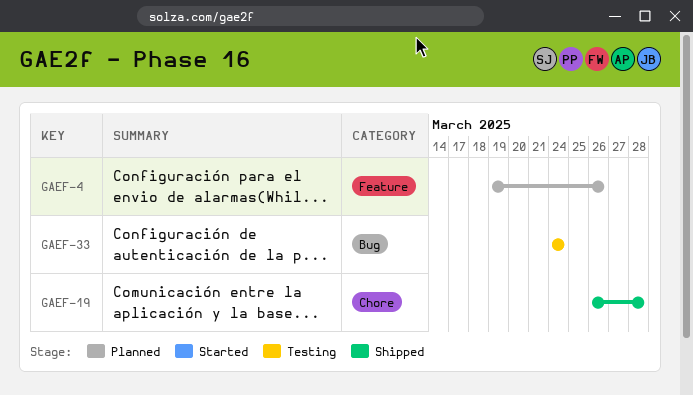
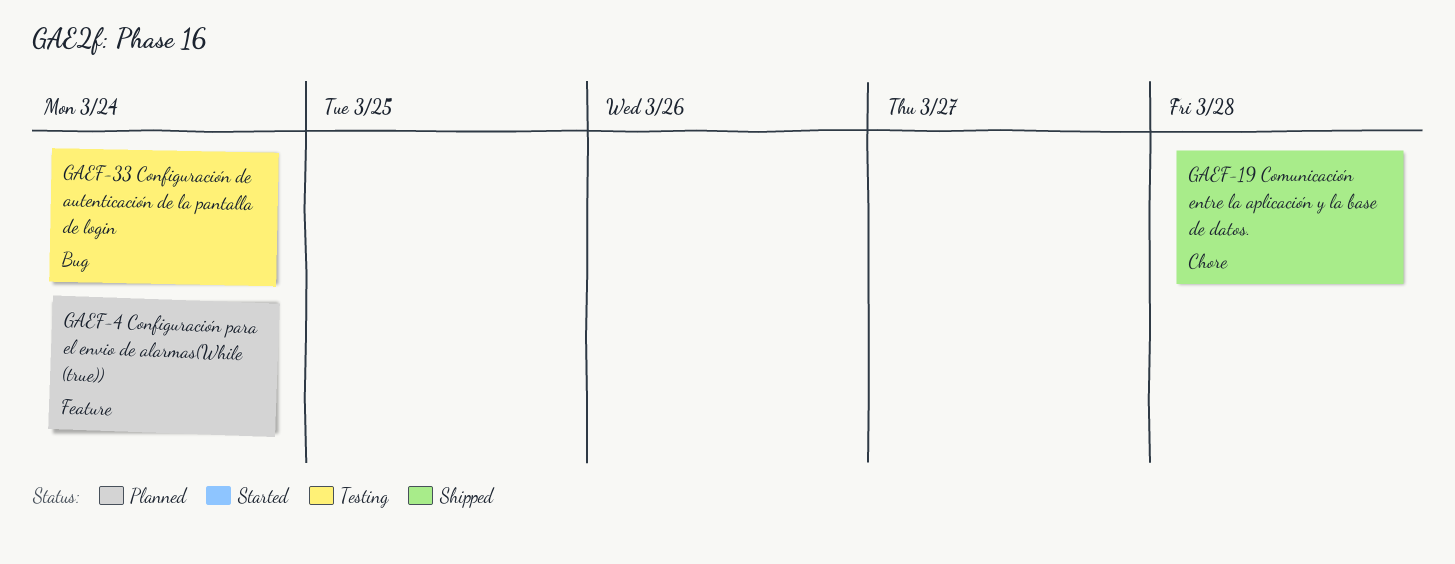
GAEF-4, due: Mar 26 -> Mar 24

